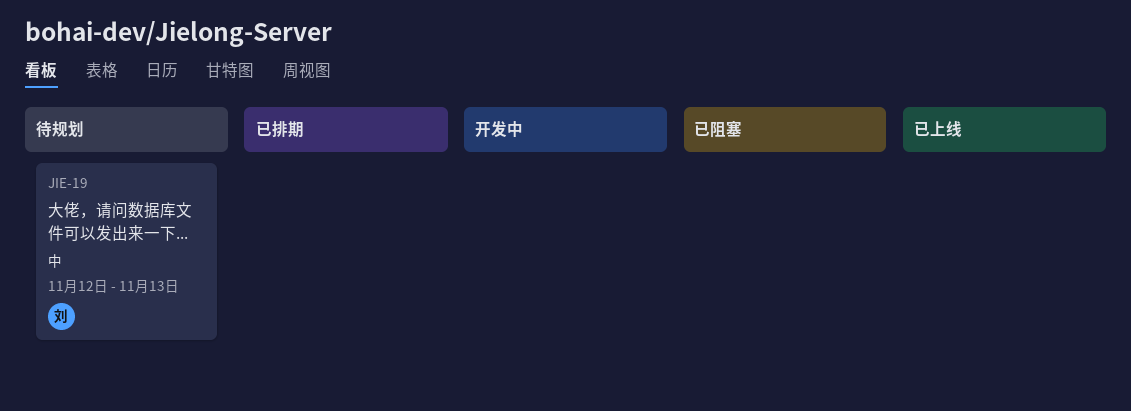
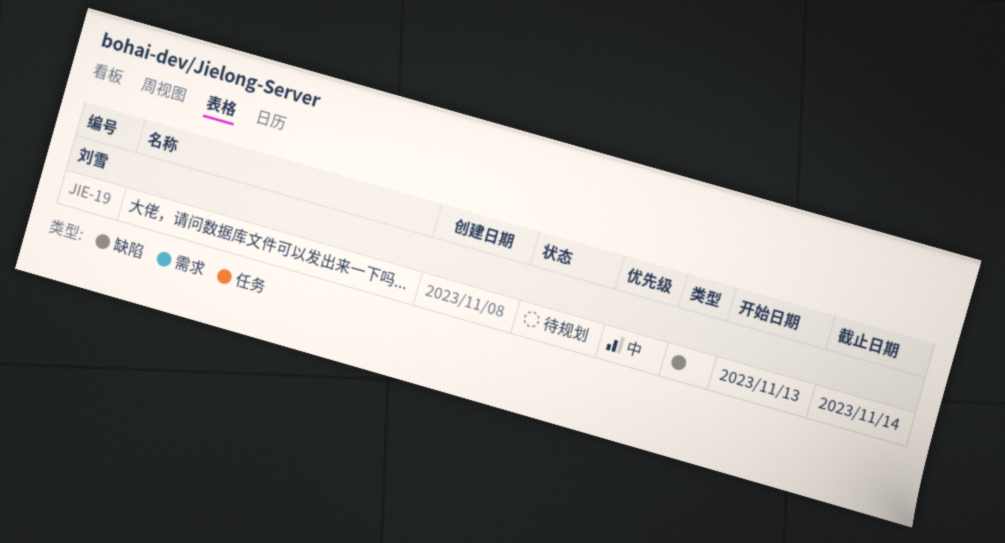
JIE-19, start: Nov 12 -> Nov 13
JIE-19, due: Nov 13 -> Nov 14

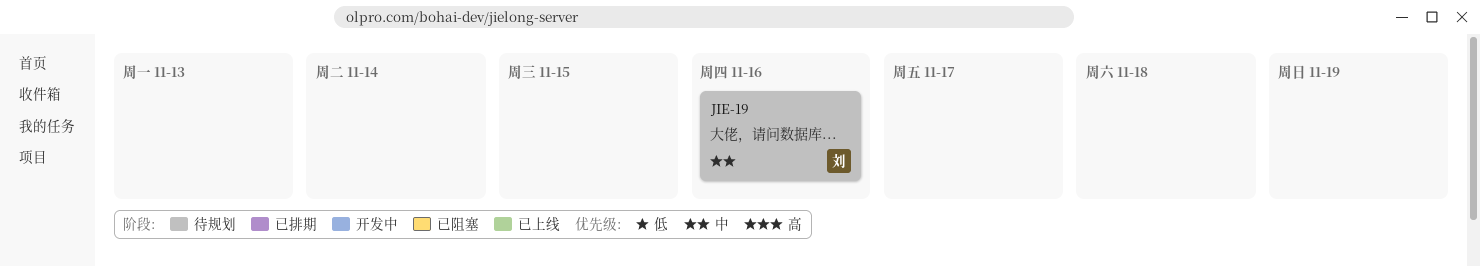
JIE-19, due: Nov 14 -> Nov 16

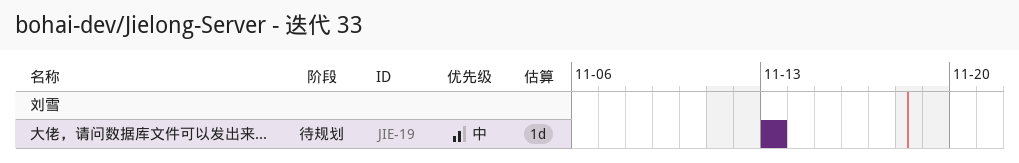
JIE-19, due: Nov 16 -> Nov 13

